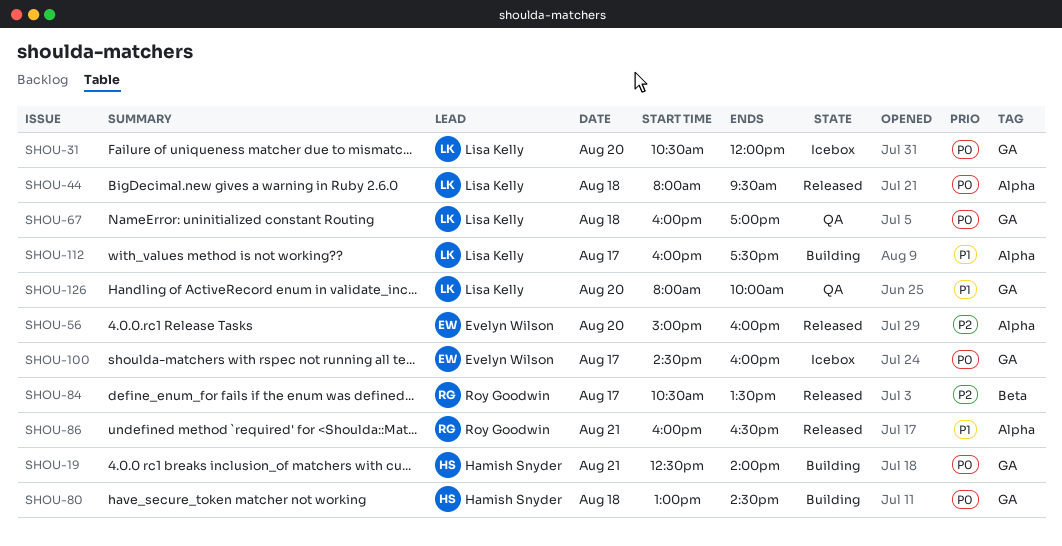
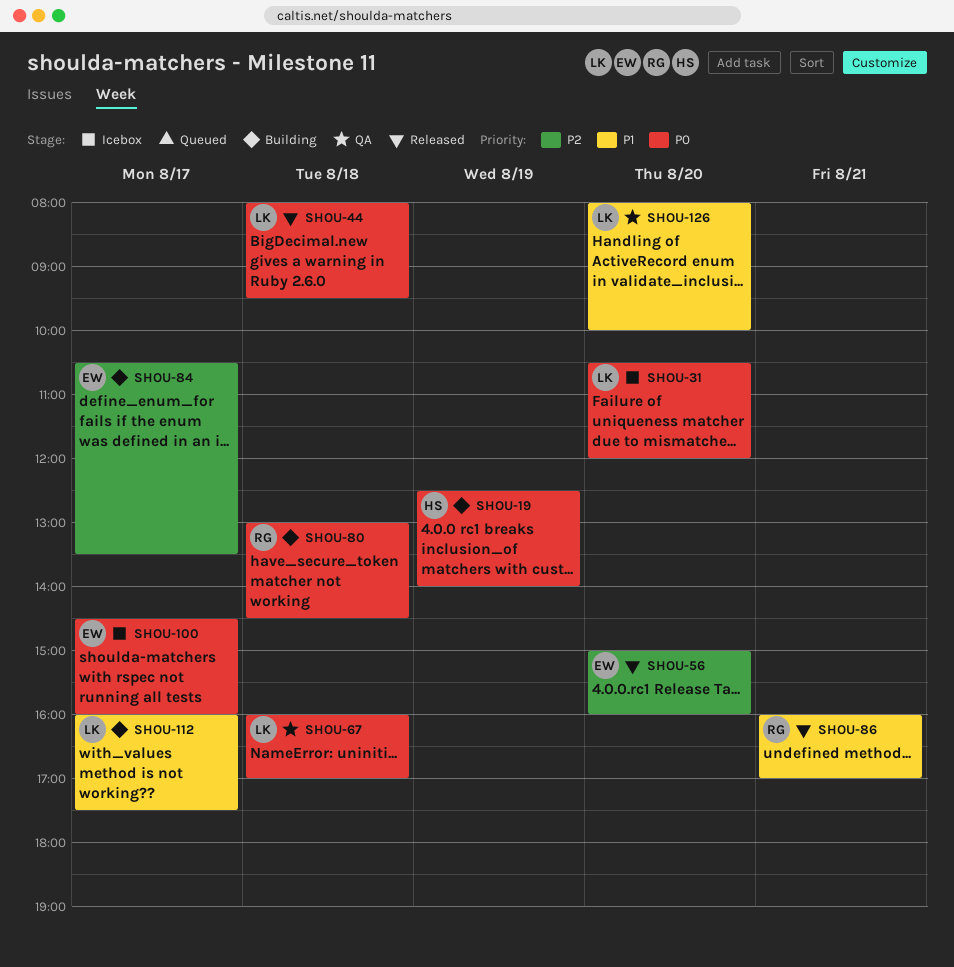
SHOU-19, day: Aug 21 -> Aug 19
SHOU-80, owner: Hamish Snyder -> Roy Goodwin
SHOU-84, status: Released -> Building
SHOU-84, owner: Roy Goodwin -> Evelyn Wilson
SHOU-86, ends: 16:30 -> 17:00

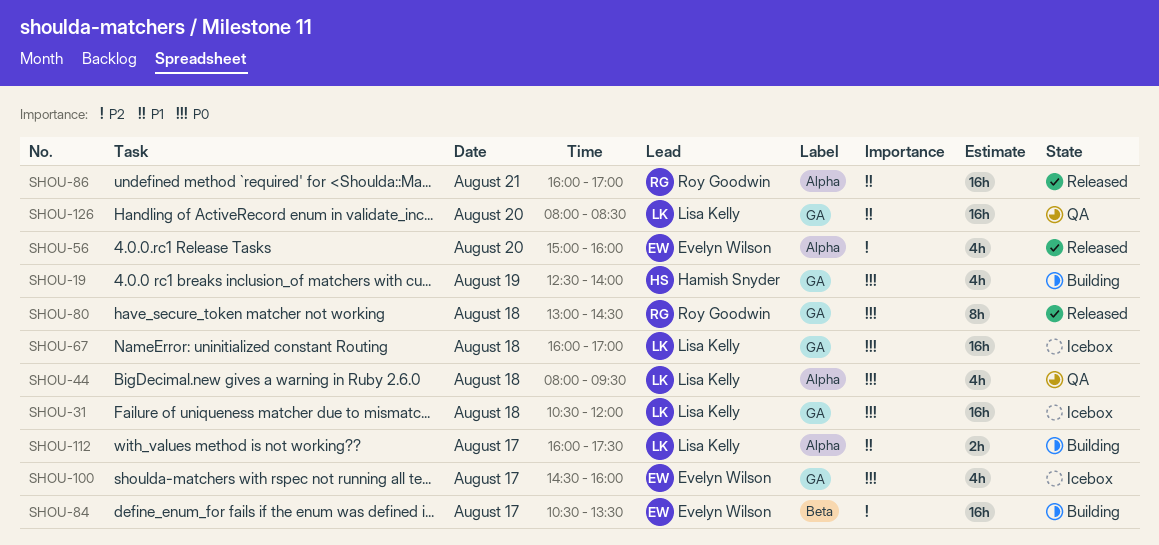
SHOU-31, day: Aug 20 -> Aug 18
SHOU-44, status: Released -> QA
SHOU-67, status: QA -> Icebox
SHOU-80, status: Building -> Released
SHOU-126, ends: 10:00 -> 08:30

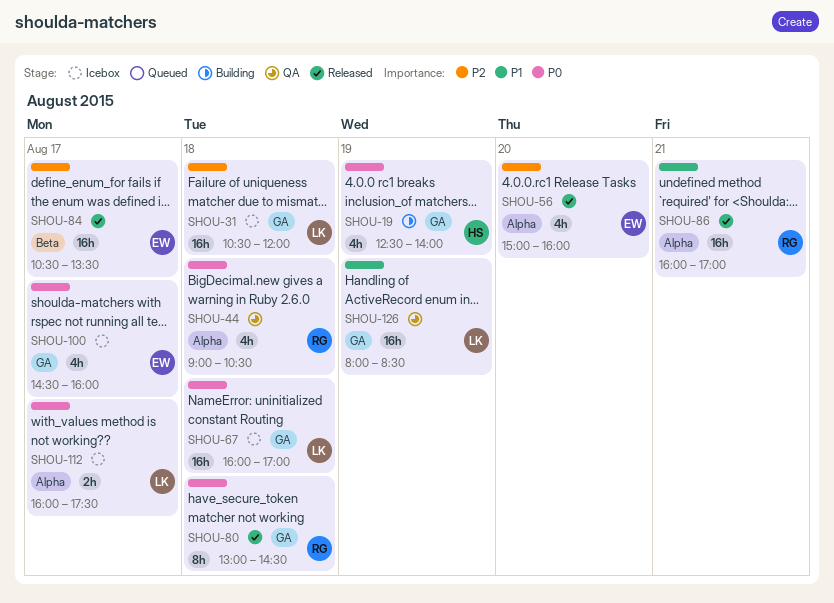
SHOU-31, priority: P0 -> P2
SHOU-44, owner: Lisa Kelly -> Roy Goodwin
SHOU-44, begins: 08:00 -> 09:00
SHOU-44, ends: 09:30 -> 10:30
SHOU-84, status: Building -> Released
SHOU-112, status: Building -> Icebox
SHOU-112, priority: P1 -> P0
SHOU-126, day: Aug 20 -> Aug 19

